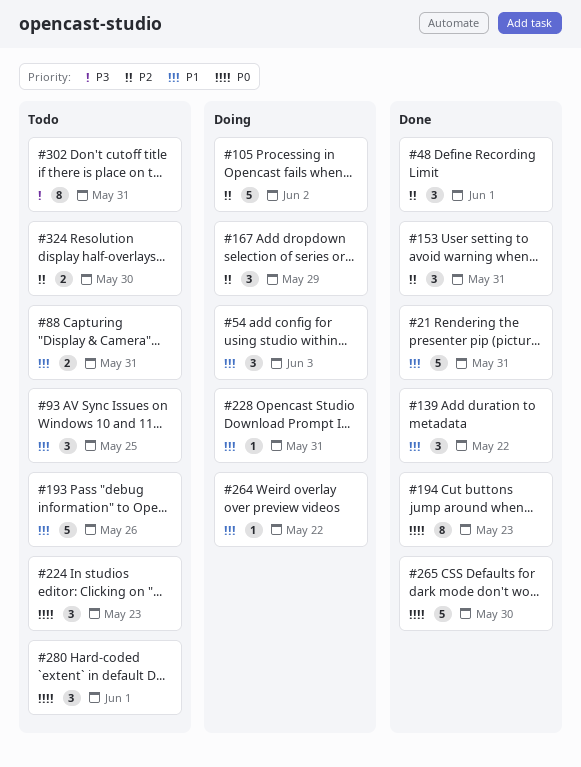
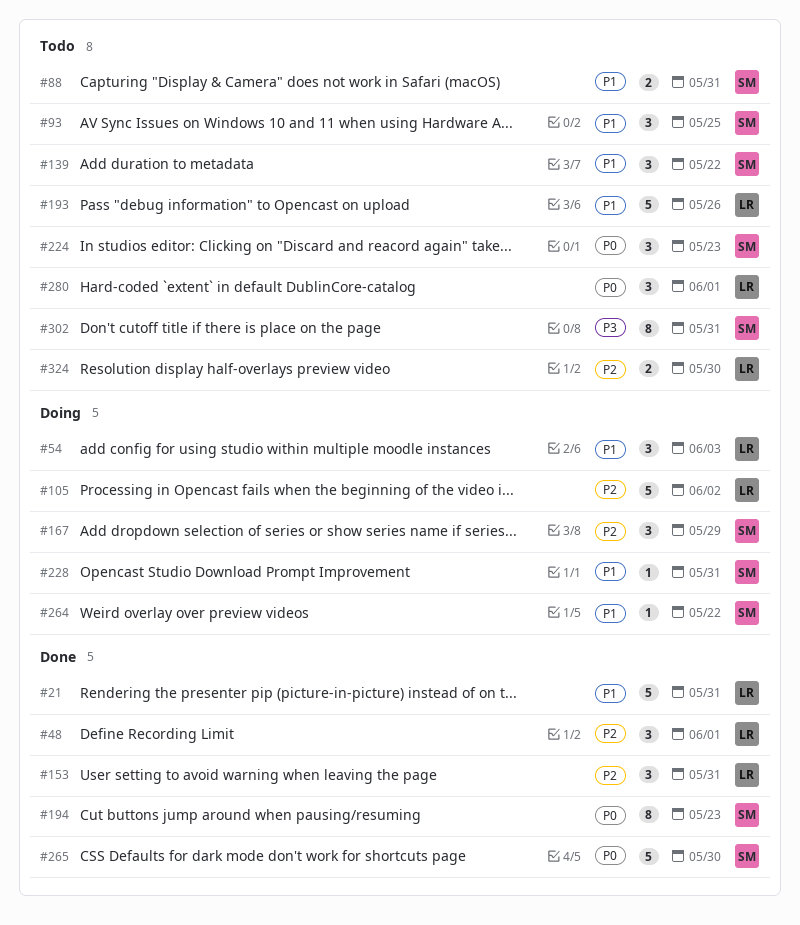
#139, status: Done -> Todo

